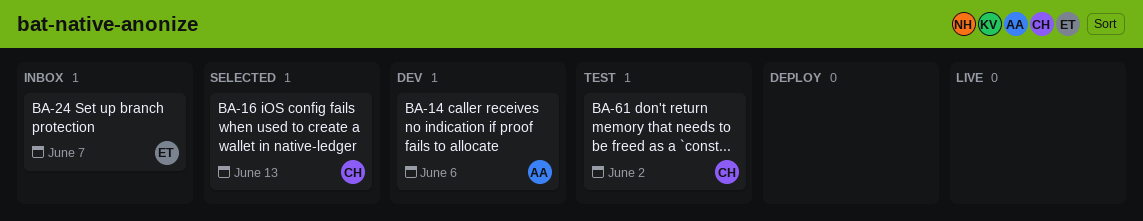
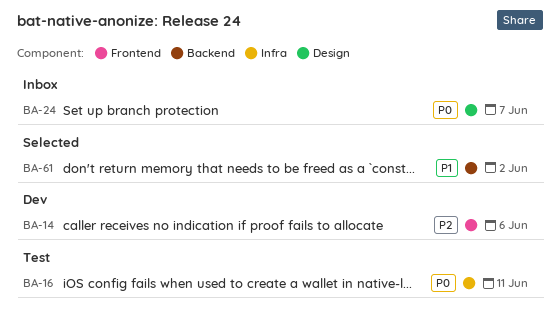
BA-16, status: Selected -> Test
BA-16, due: Jun 13 -> Jun 11
BA-61, status: Test -> Selected

